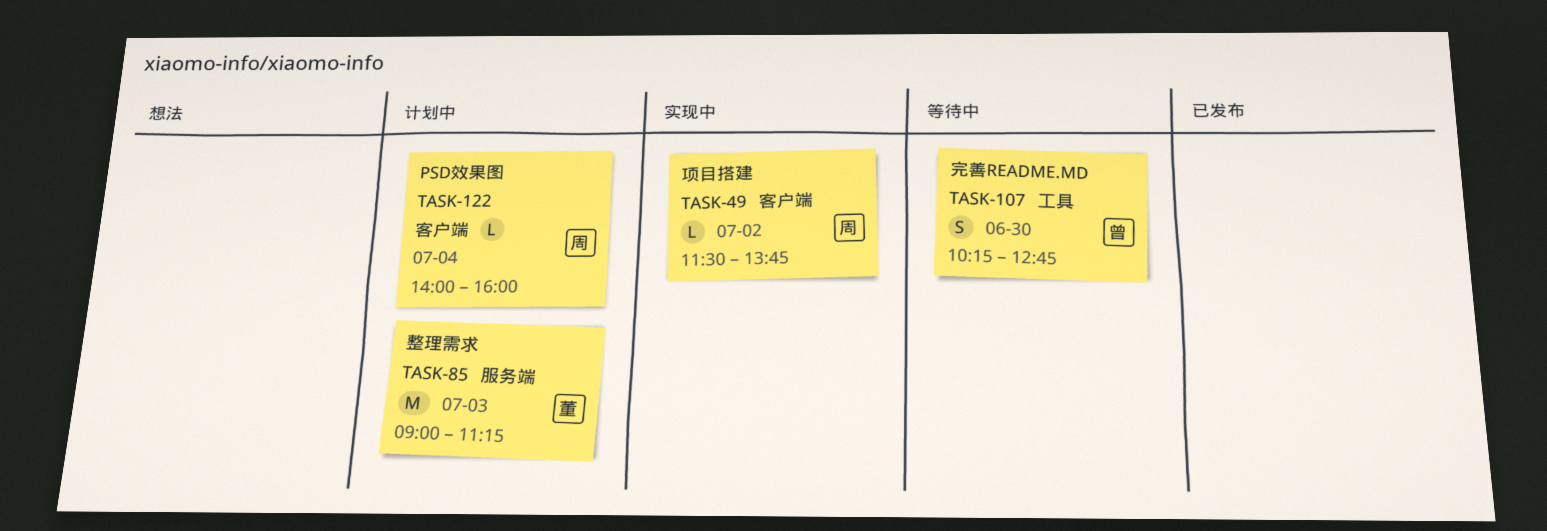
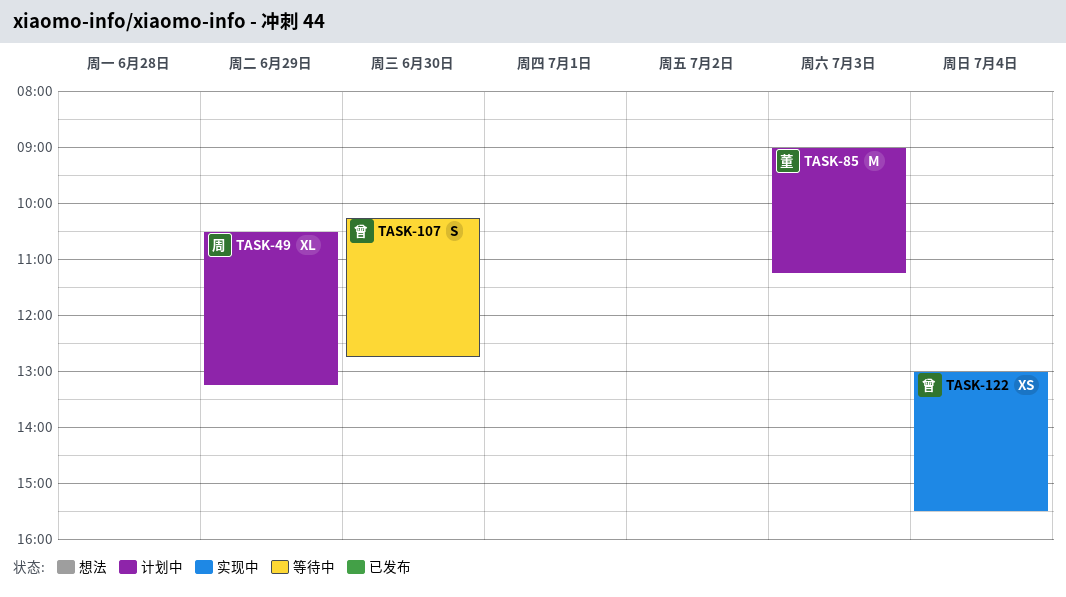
TASK-49, status: 实现中 -> 计划中
TASK-49, estimate: L -> XL
TASK-49, day: Jul 2 -> Jun 29
TASK-49, begins: 11:30 -> 10:30
TASK-49, ends: 13:45 -> 13:15
TASK-122, status: 计划中 -> 实现中
TASK-122, owner: 周 -> 曾
TASK-122, estimate: L -> XS
TASK-122, begins: 14:00 -> 13:00
TASK-122, ends: 16:00 -> 15:30

